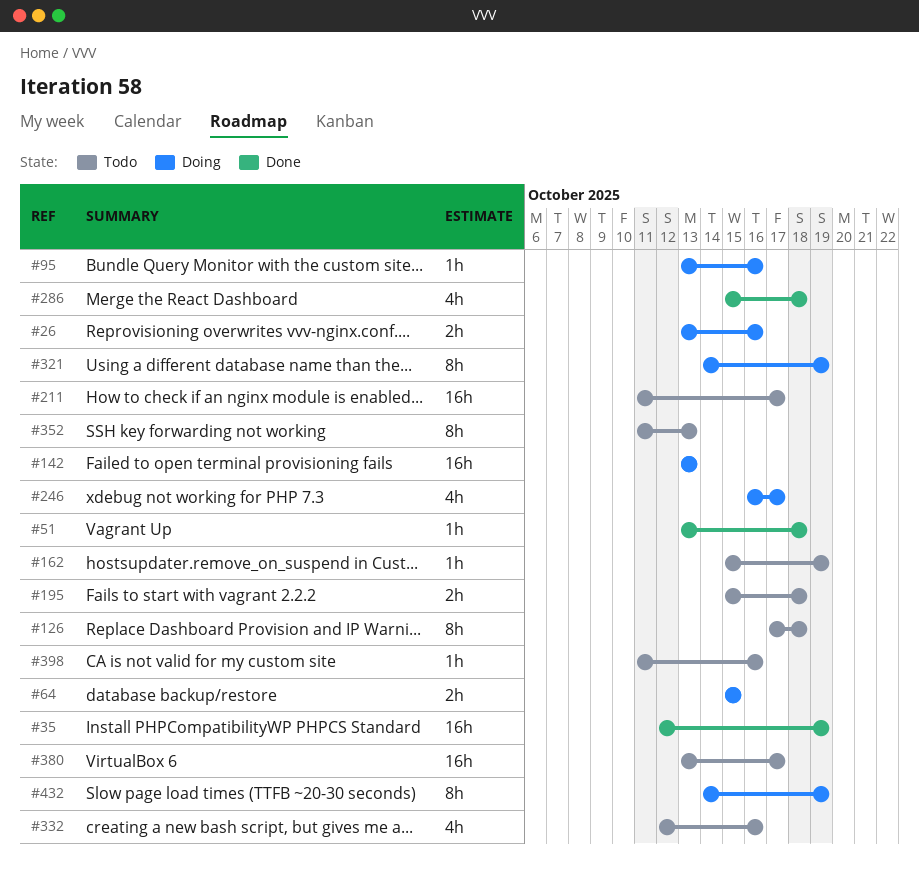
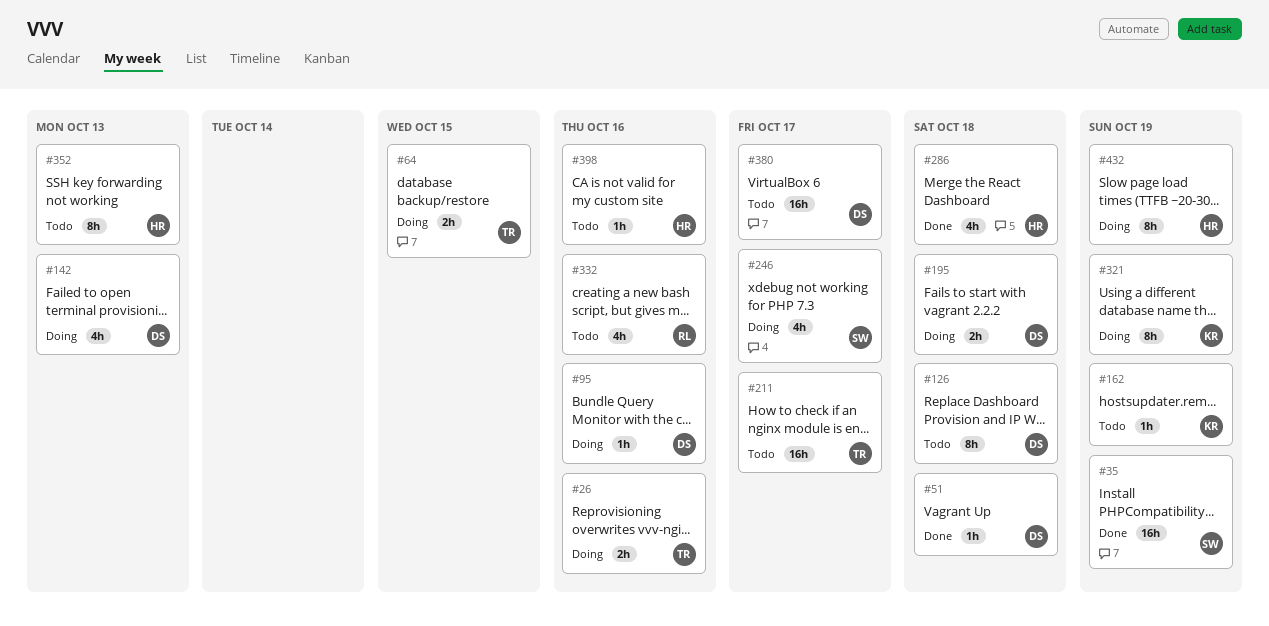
#142, estimate: 16h -> 4h
#195, status: Todo -> Doing

